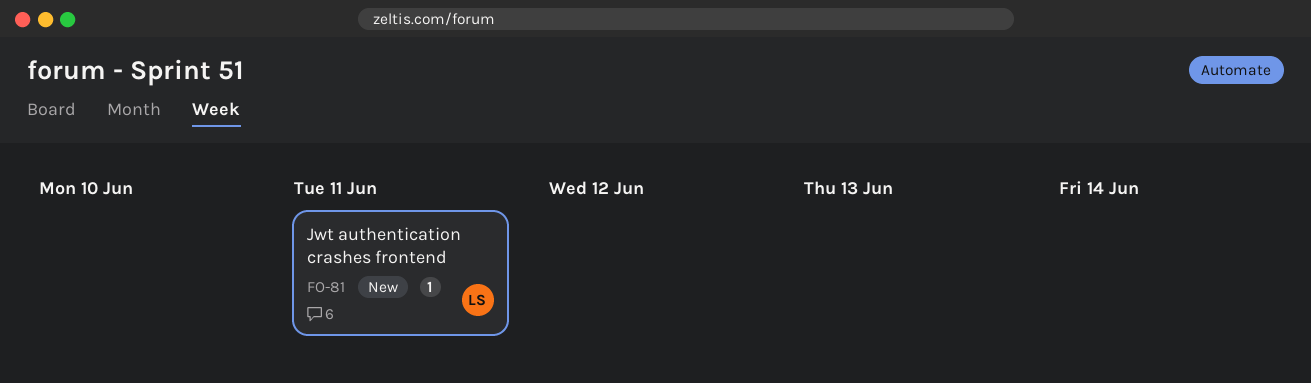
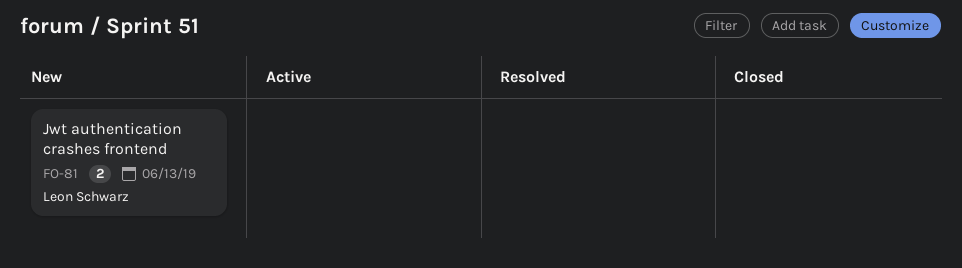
FO-81, estimate: 1 -> 2
FO-81, due: Jun 11 -> Jun 13

